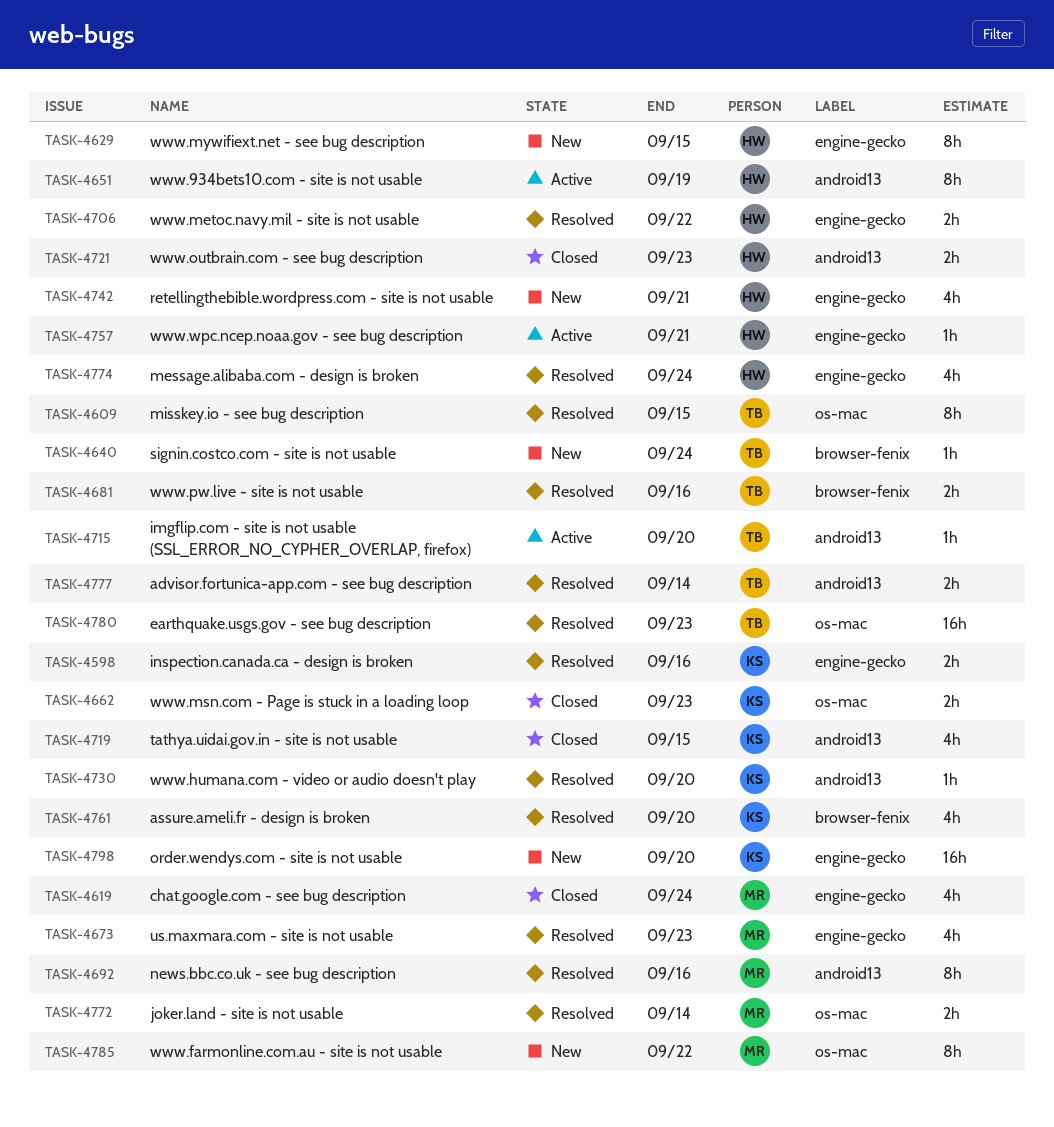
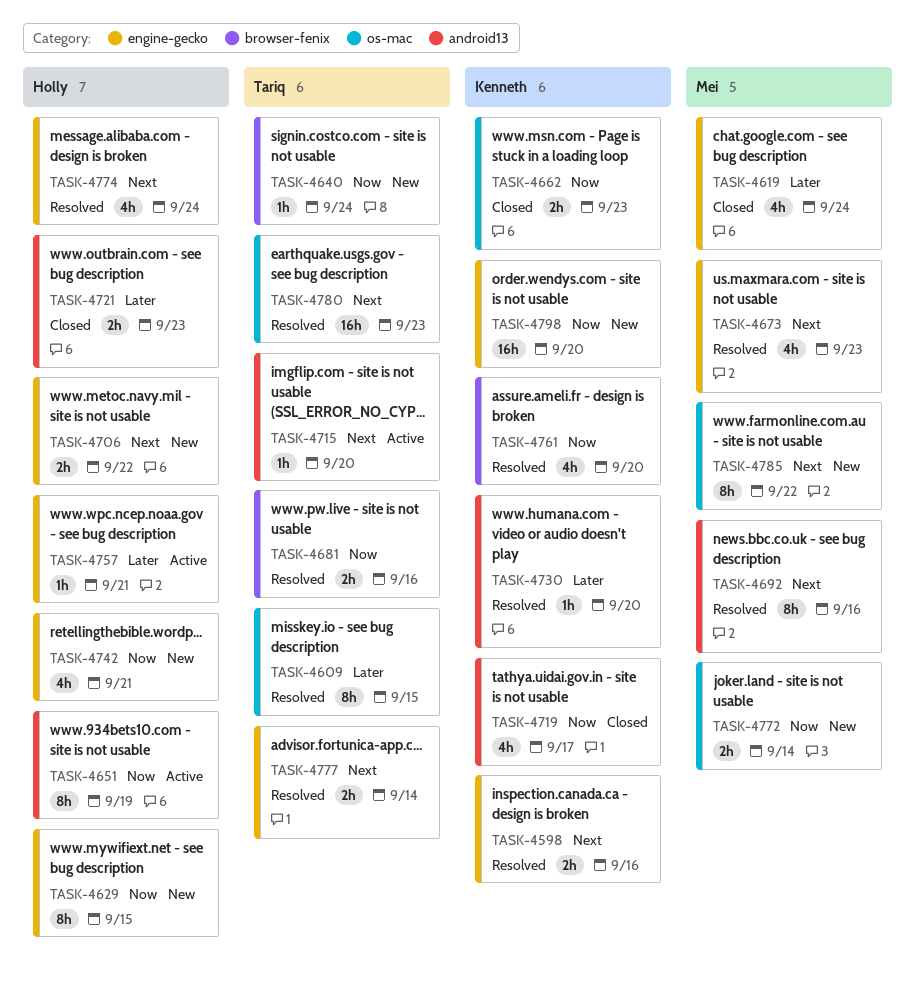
TASK-4706, status: Resolved -> New
TASK-4719, due: Sep 15 -> Sep 17
TASK-4772, status: Resolved -> New
TASK-4777, label: android13 -> engine-gecko

